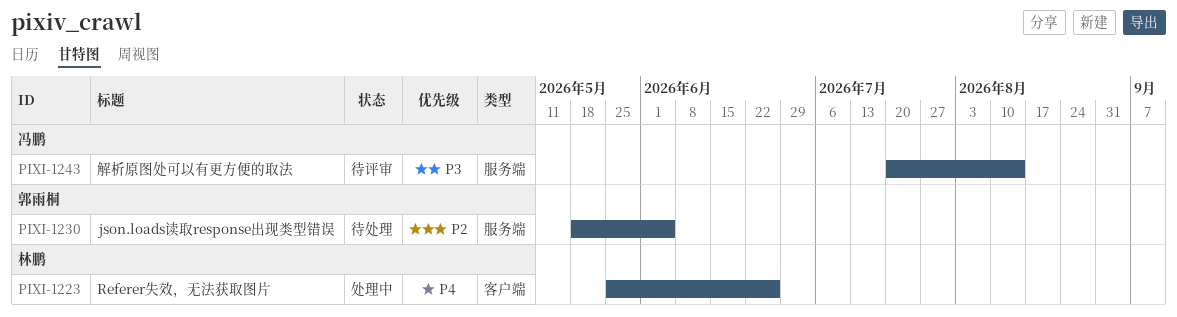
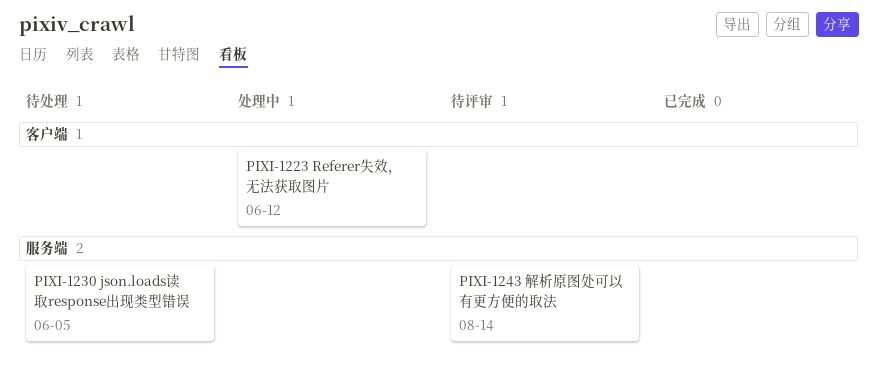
PIXI-1223, due: Jun 26 -> Jun 12

